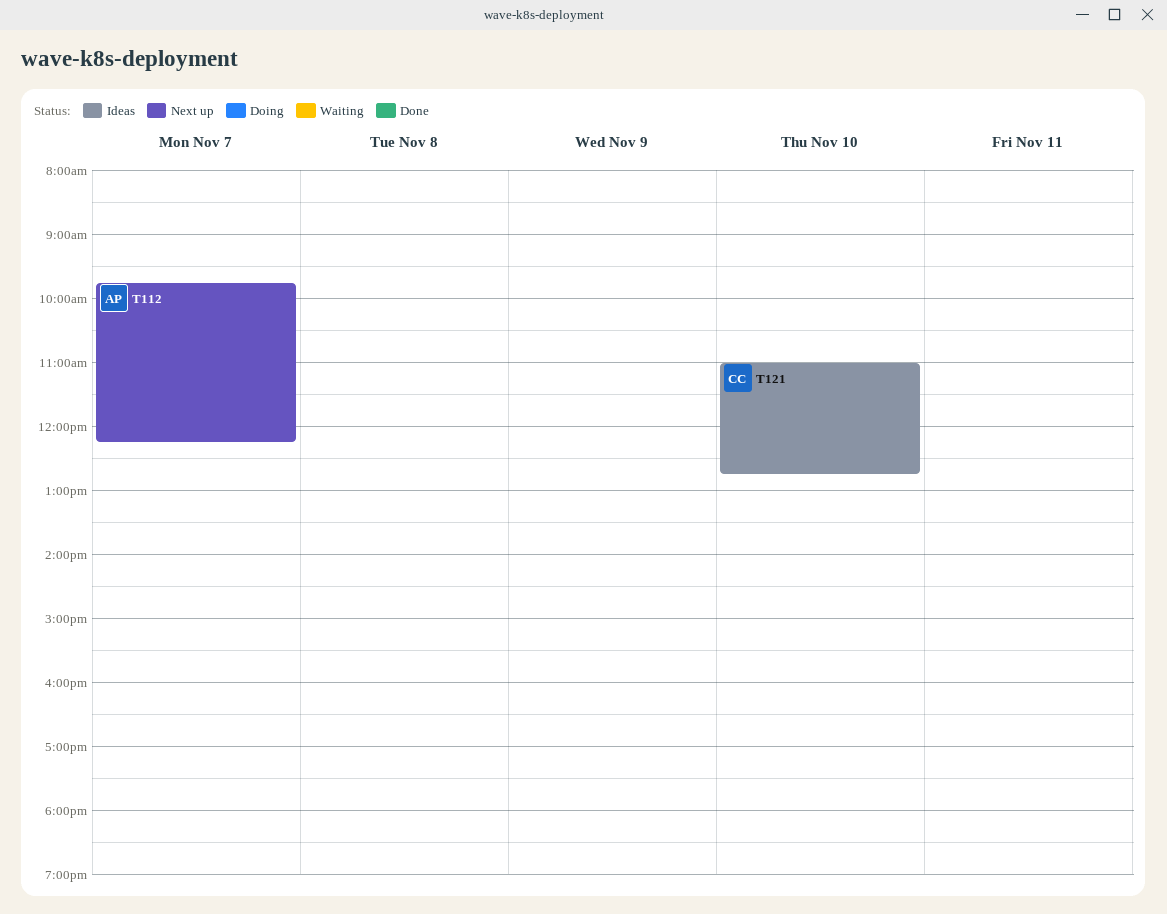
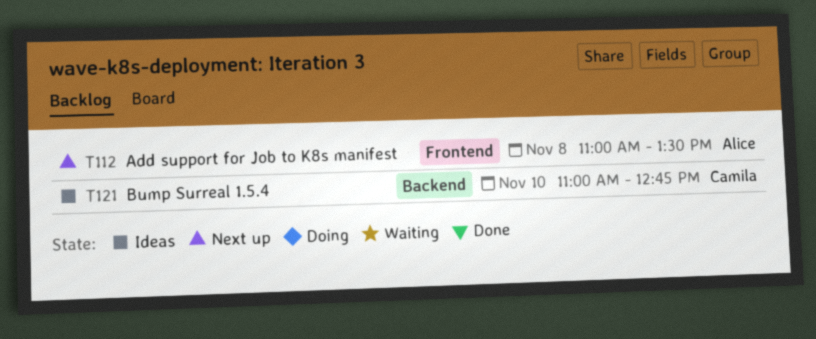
T112, day: Nov 7 -> Nov 8
T112, begins: 09:45 -> 11:00
T112, ends: 12:15 -> 13:30

